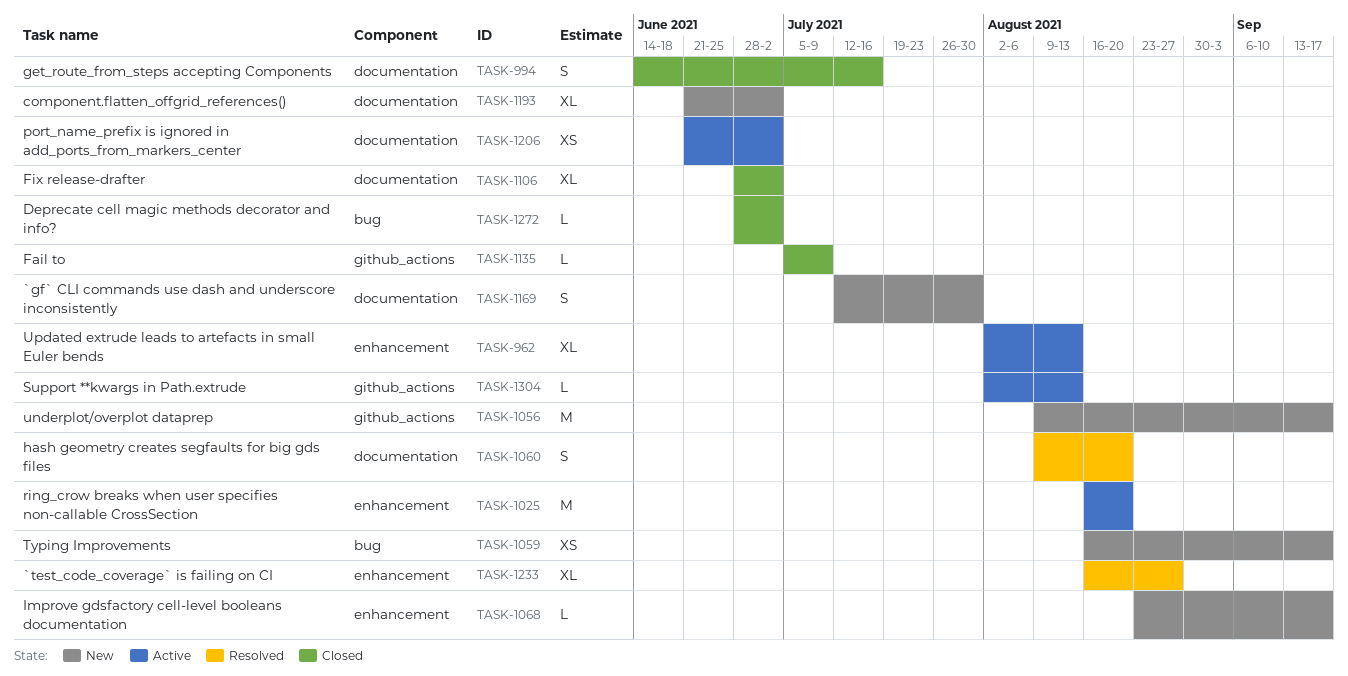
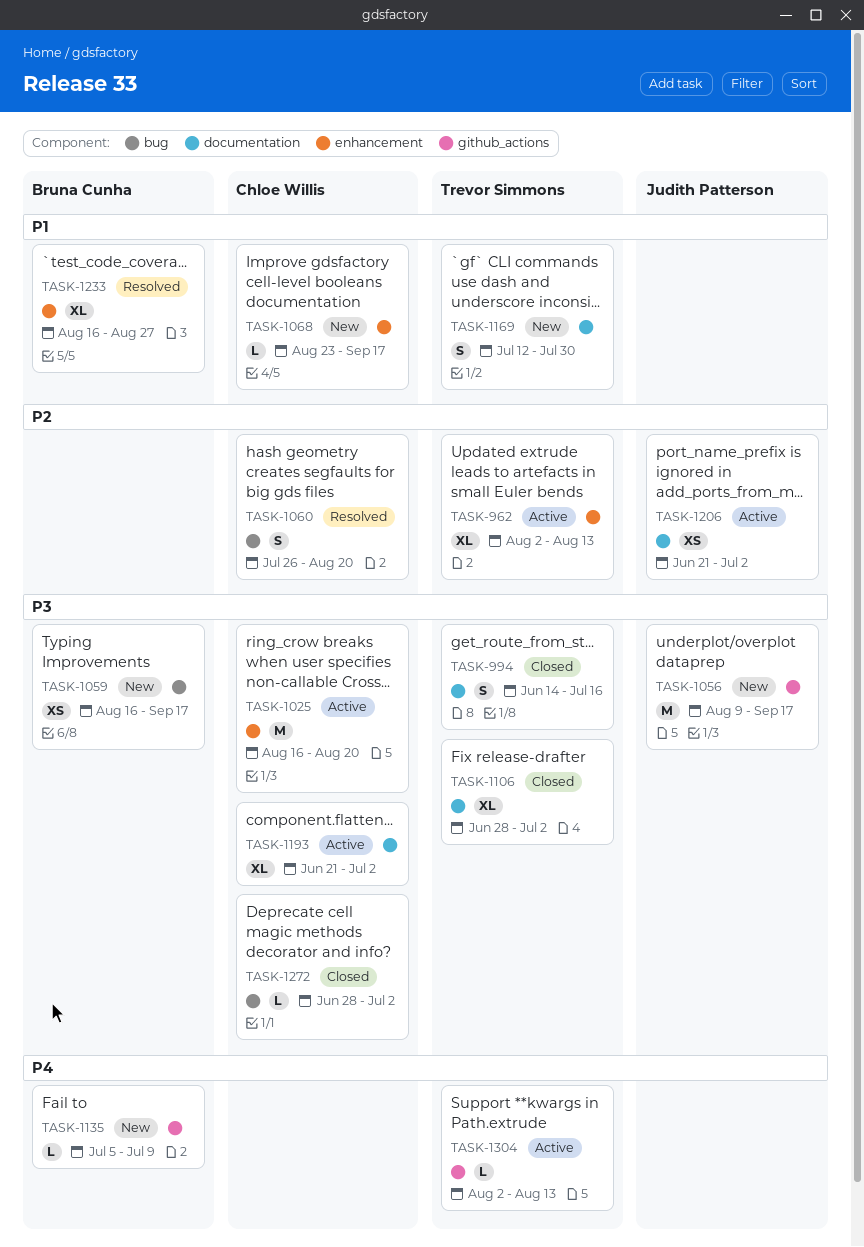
TASK-1060, label: documentation -> bug
TASK-1060, start: Aug 9 -> Jul 26
TASK-1135, status: Closed -> New
TASK-1193, status: New -> Active

